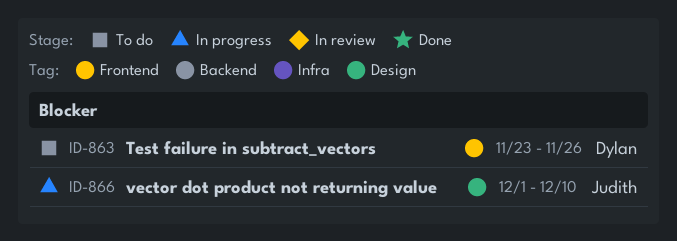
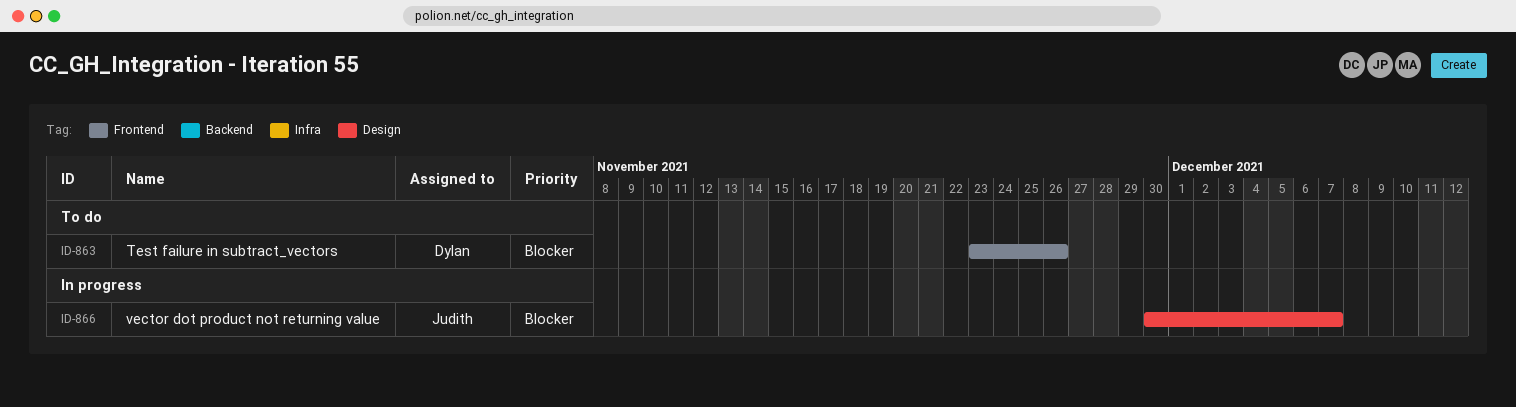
ID-866, start: Dec 1 -> Nov 30
ID-866, due: Dec 10 -> Dec 7

